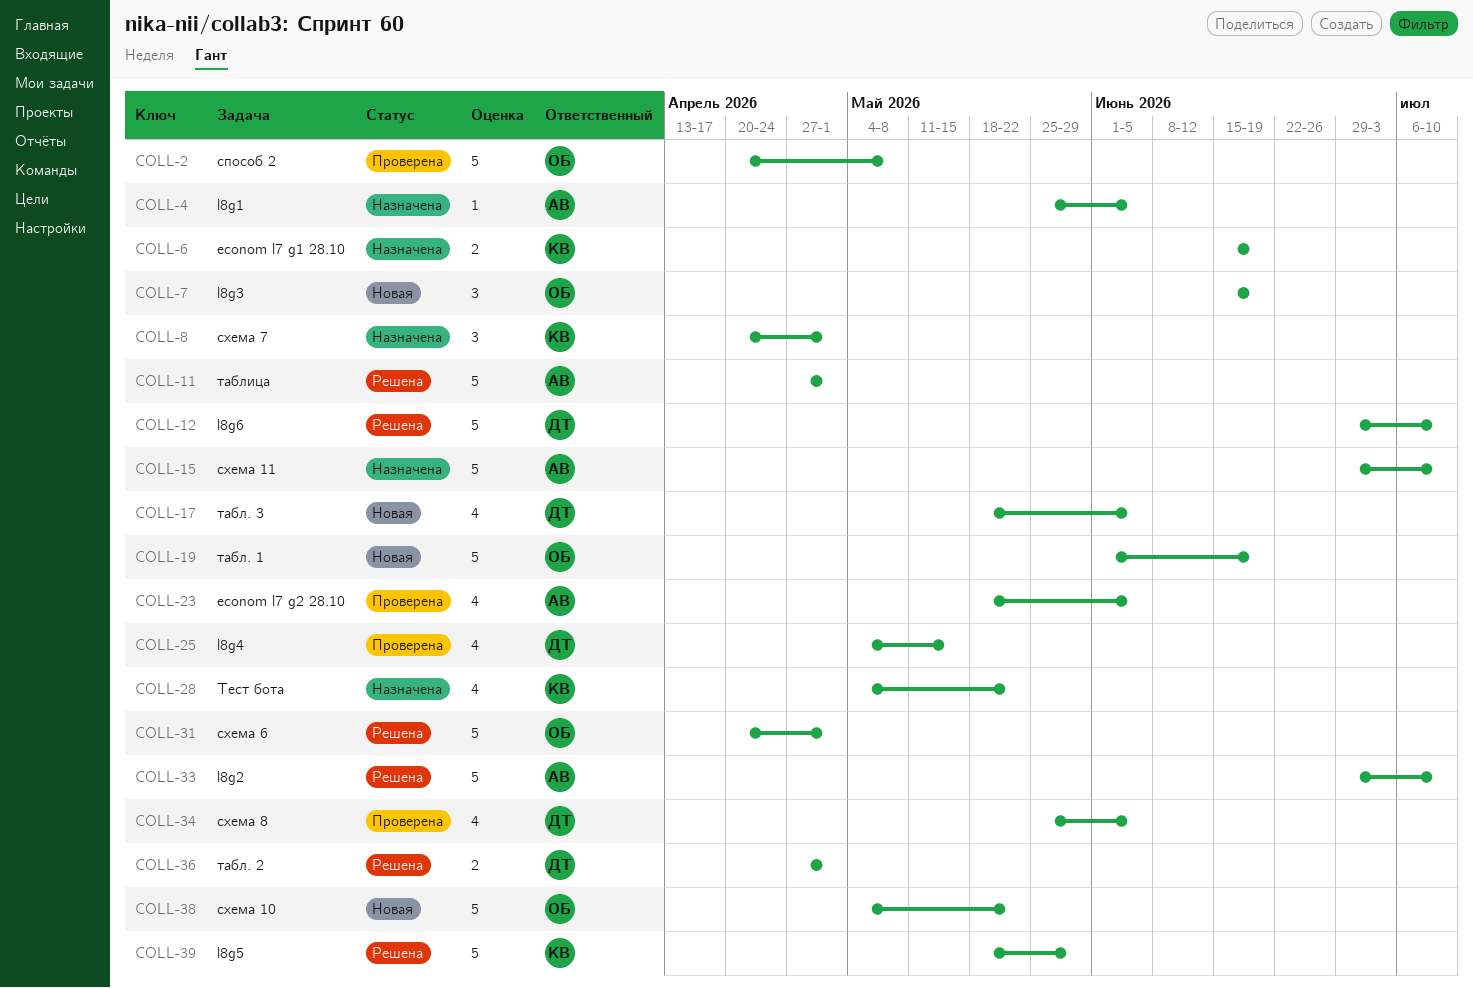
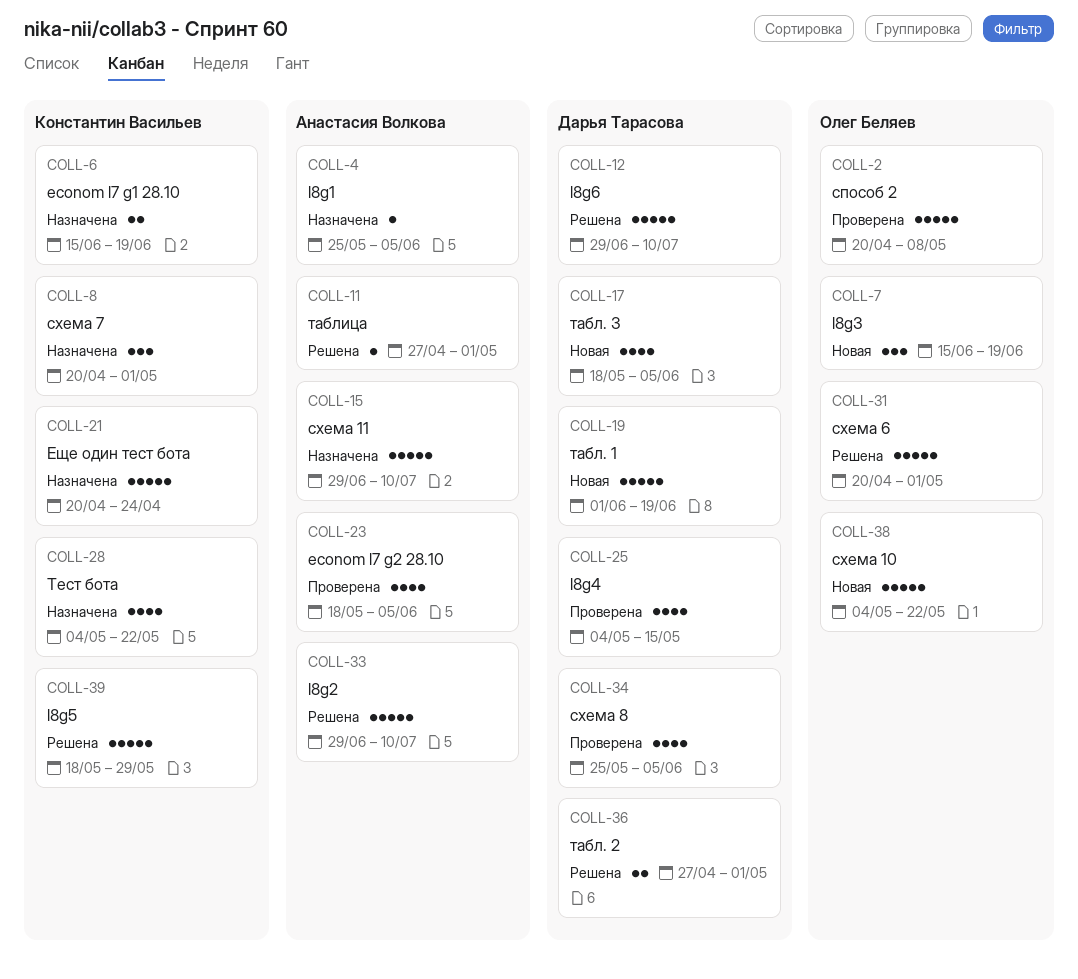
COLL-11, estimate: 5 -> 1
COLL-19, owner: Олег Беляев -> Дарья Тарасова
COLL-21: none -> present

